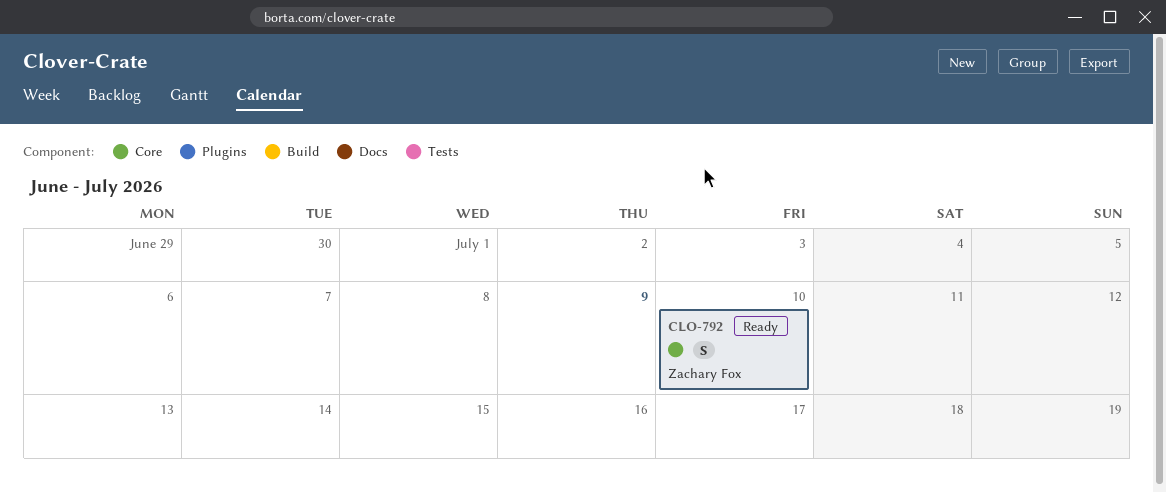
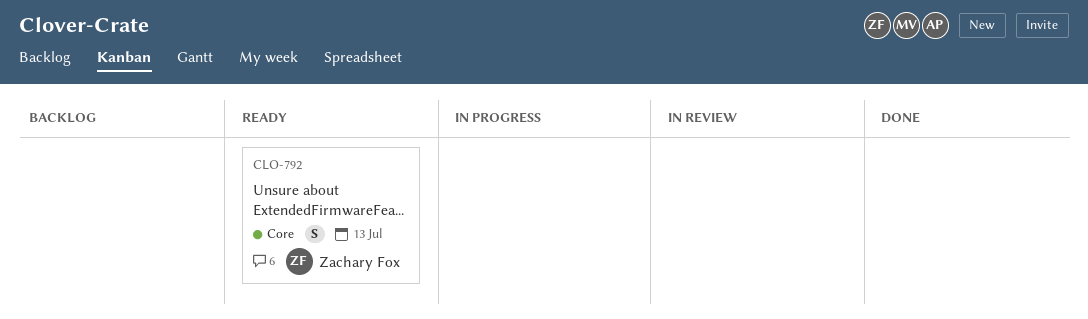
CLO-792, due: Jul 10 -> Jul 13

